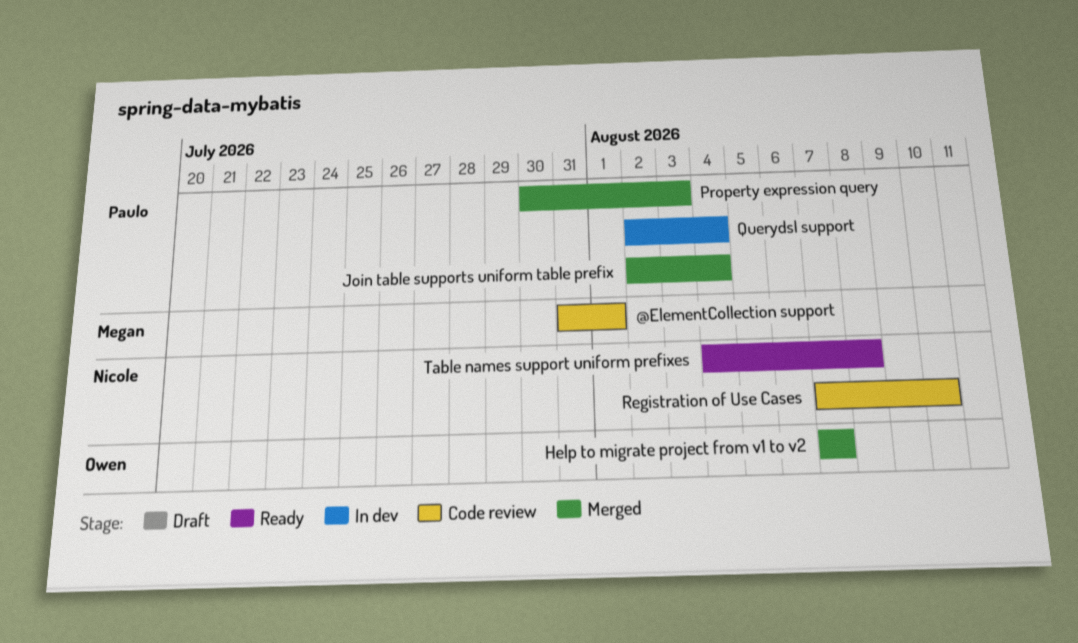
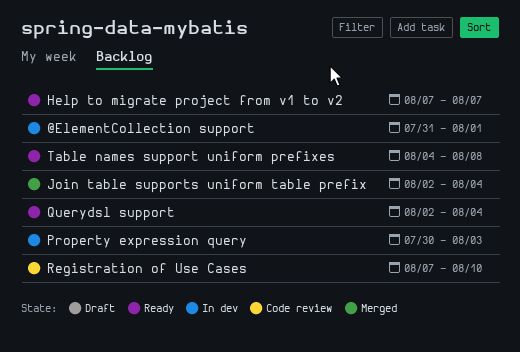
@ElementCollection support, status: Code review -> In dev
Help to migrate project from v1 to v2, status: Merged -> Ready
Property expression query, status: Merged -> In dev
Querydsl support, status: In dev -> Ready

